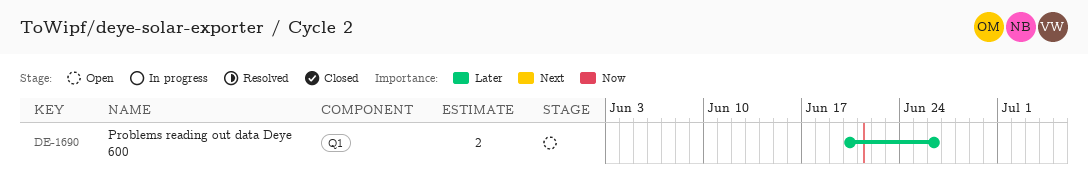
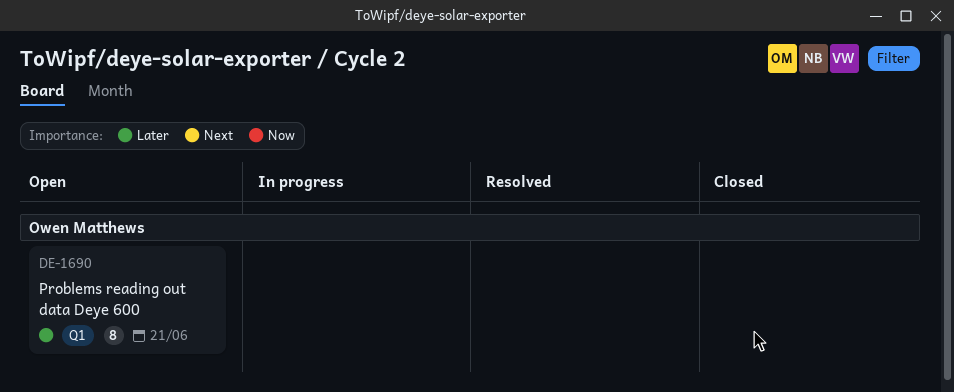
DE-1690, estimate: 2 -> 8
DE-1690, due: Jun 26 -> Jun 21

